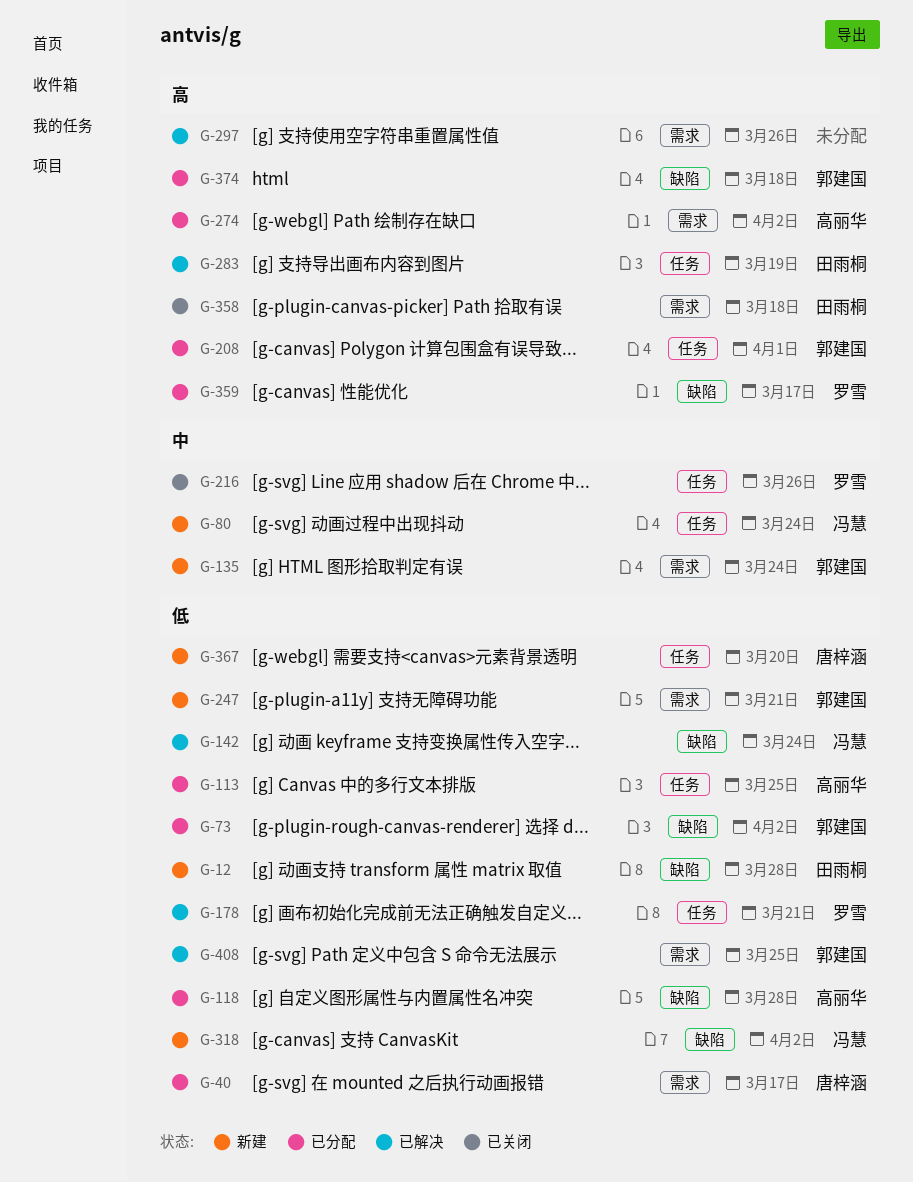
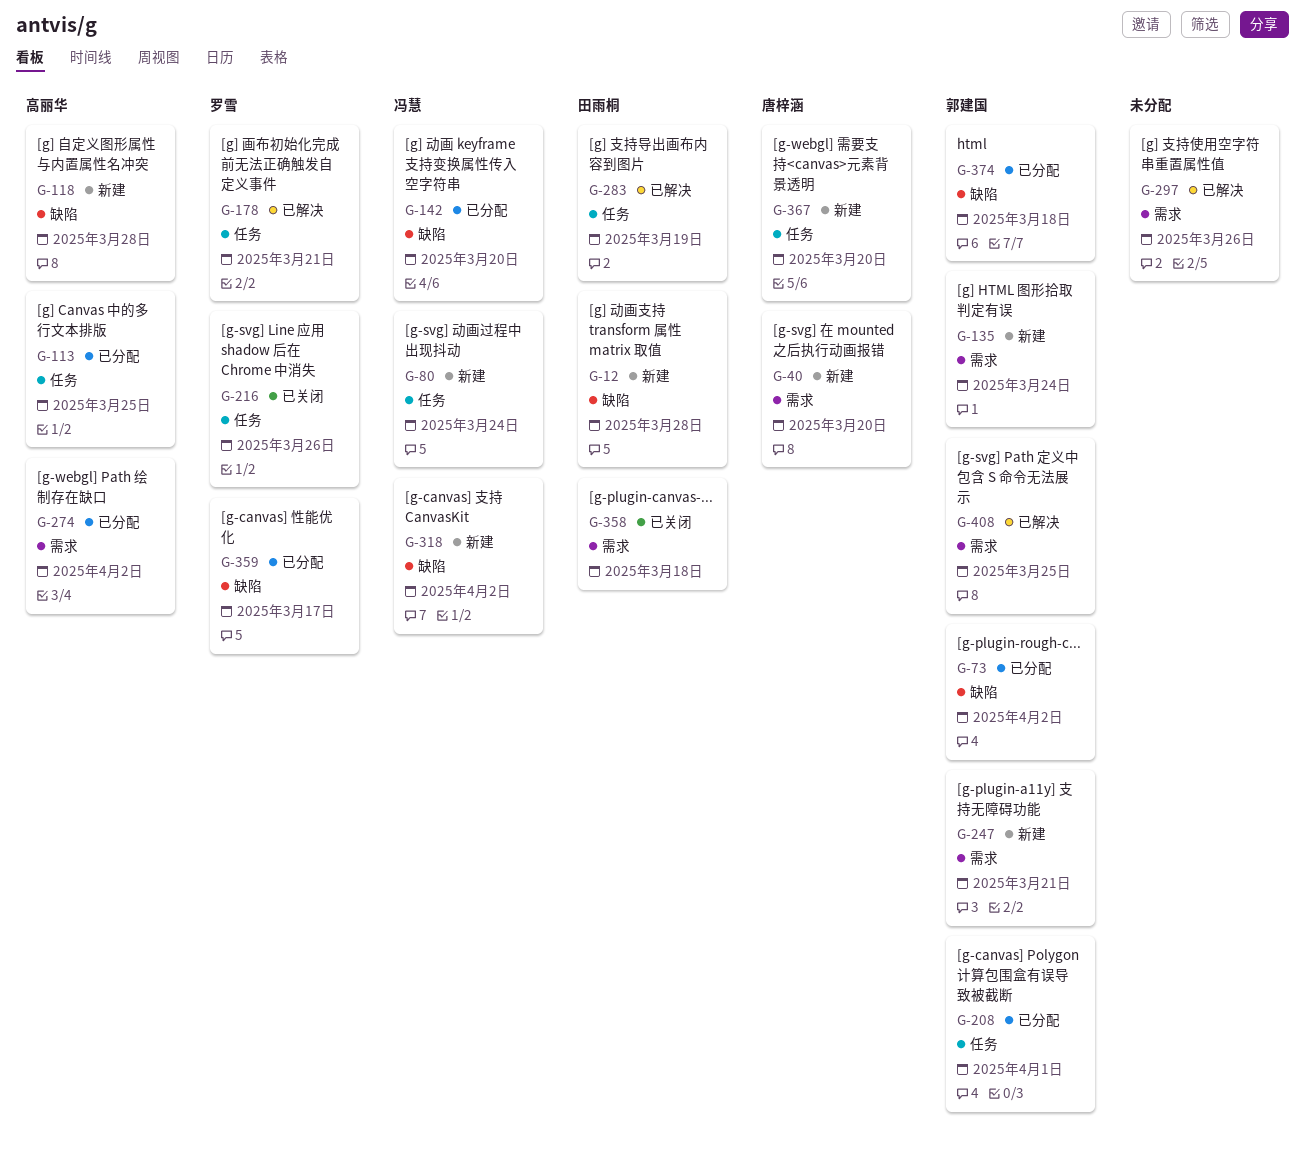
G-40, status: 已分配 -> 新建
G-40, due: Mar 17 -> Mar 20
G-118, status: 已分配 -> 新建
G-142, status: 已解决 -> 已分配
G-142, due: Mar 24 -> Mar 20

